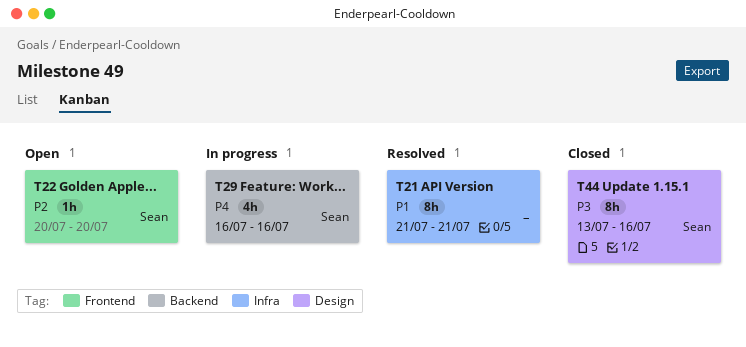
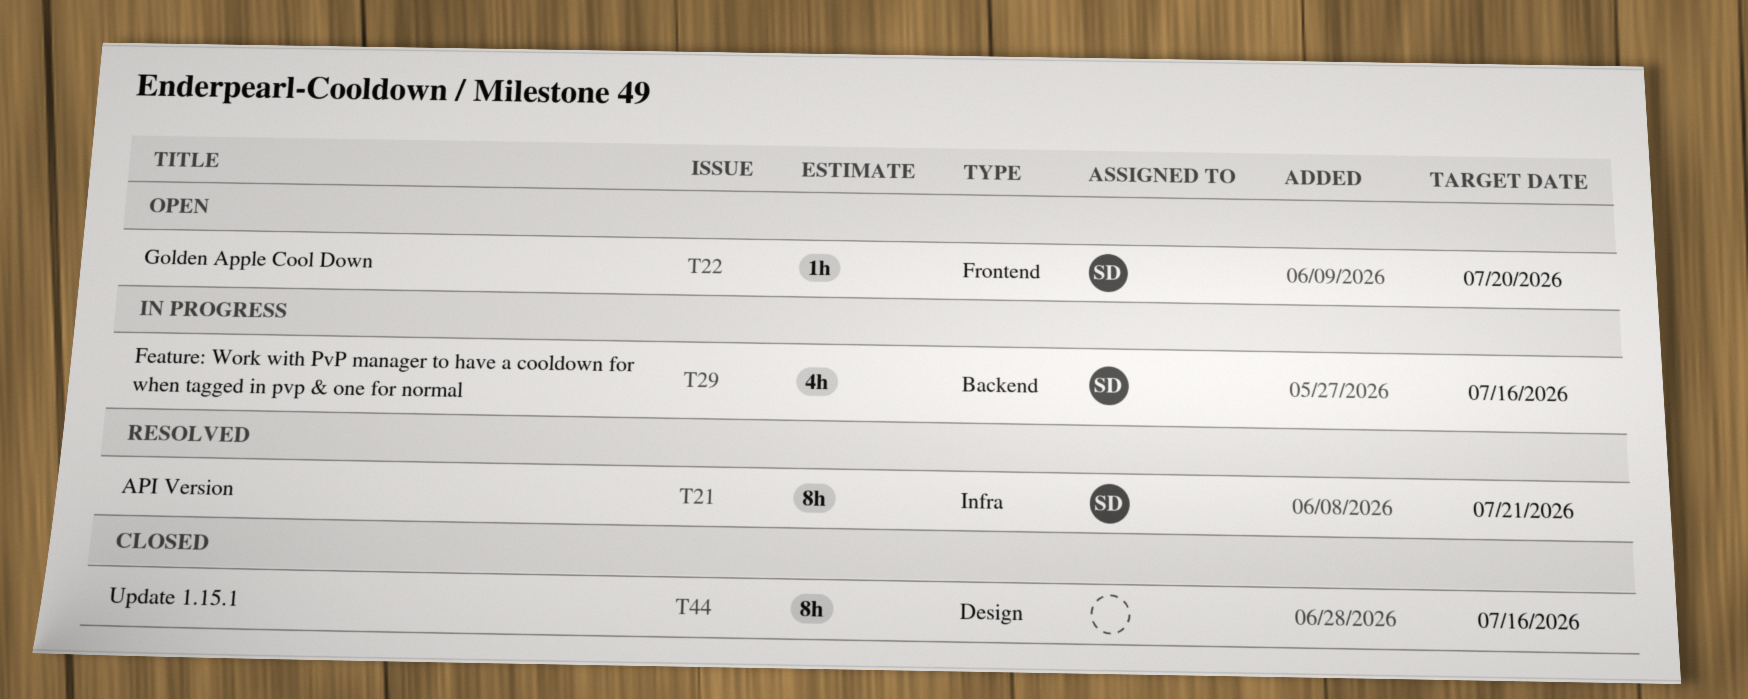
T21, owner: none -> Sean
T44, owner: Sean -> none

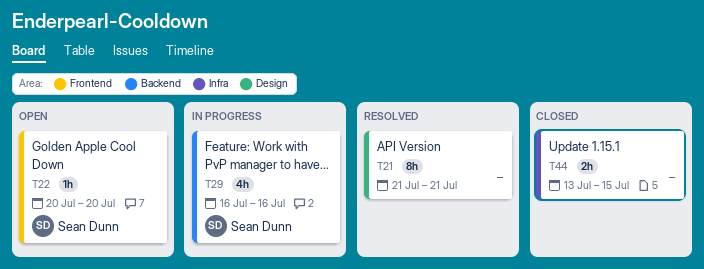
T21, owner: Sean Dunn -> none
T21, label: Infra -> Design
T44, label: Design -> Infra
T44, estimate: 8h -> 2h
T44, due: Jul 16 -> Jul 15

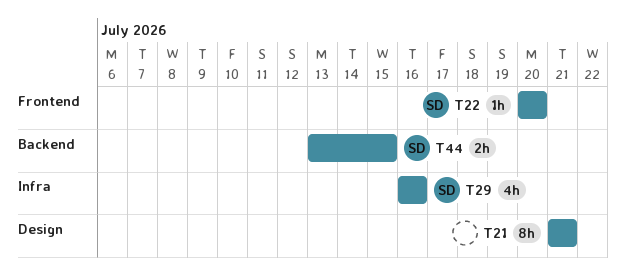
T29, label: Backend -> Infra
T44, owner: none -> Sean Dunn
T44, label: Infra -> Backend

